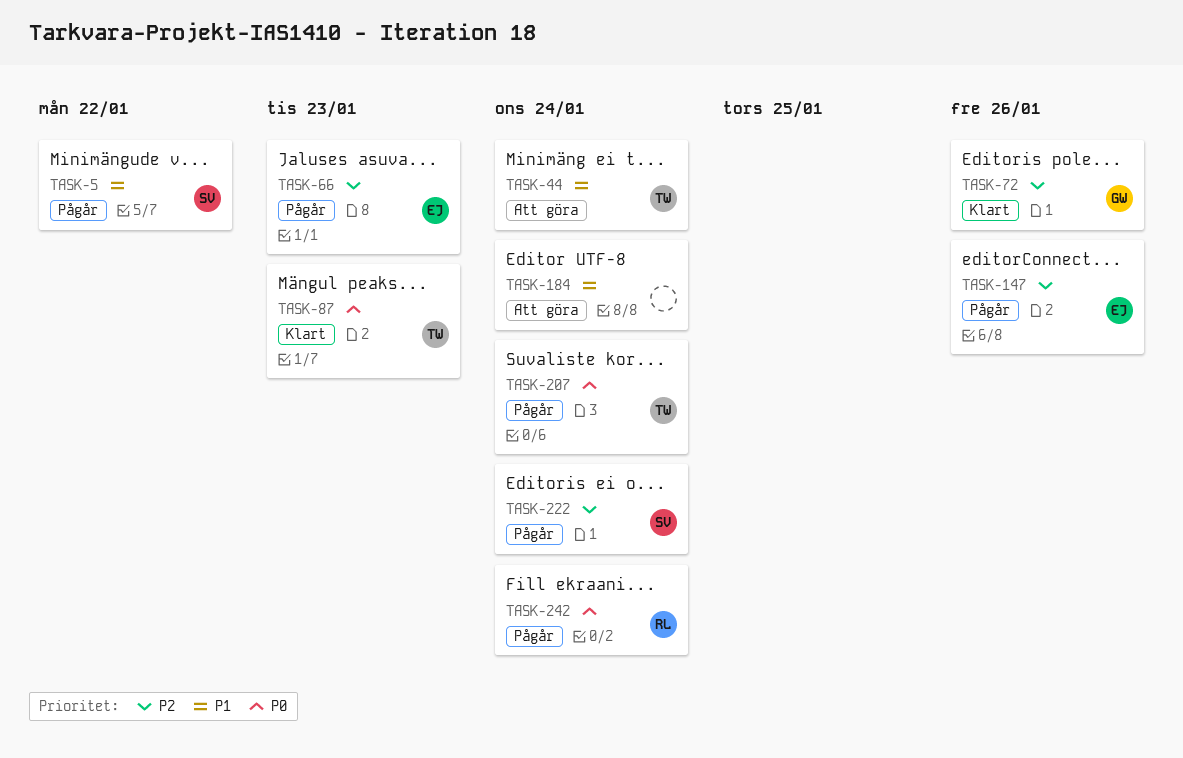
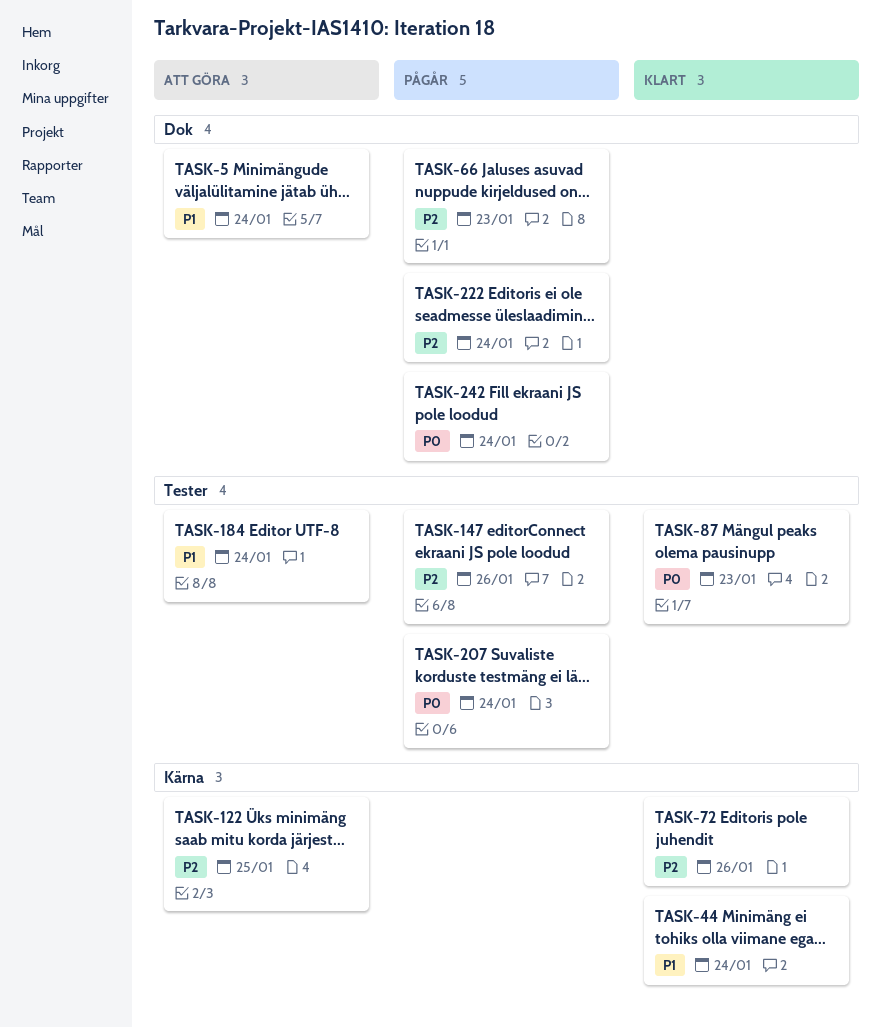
TASK-5, status: Pågår -> Att göra
TASK-5, due: Jan 22 -> Jan 24
TASK-44, status: Att göra -> Klart
TASK-122: none -> present

